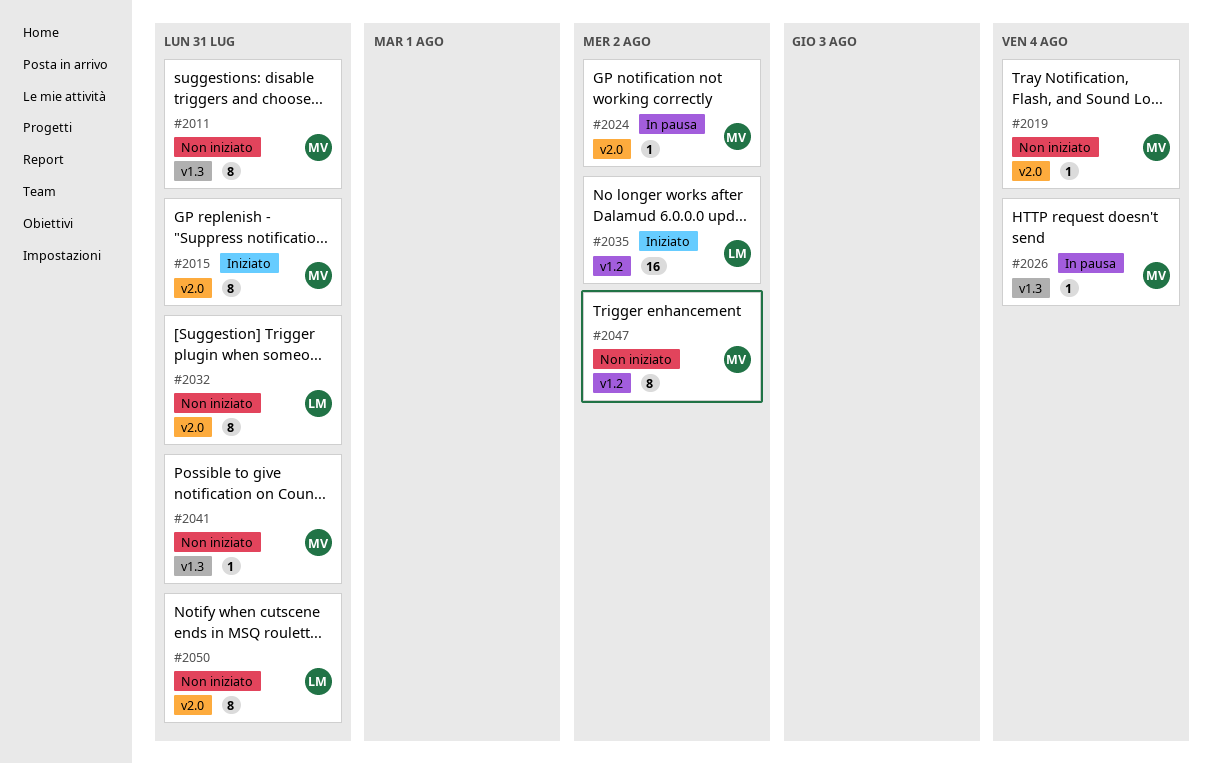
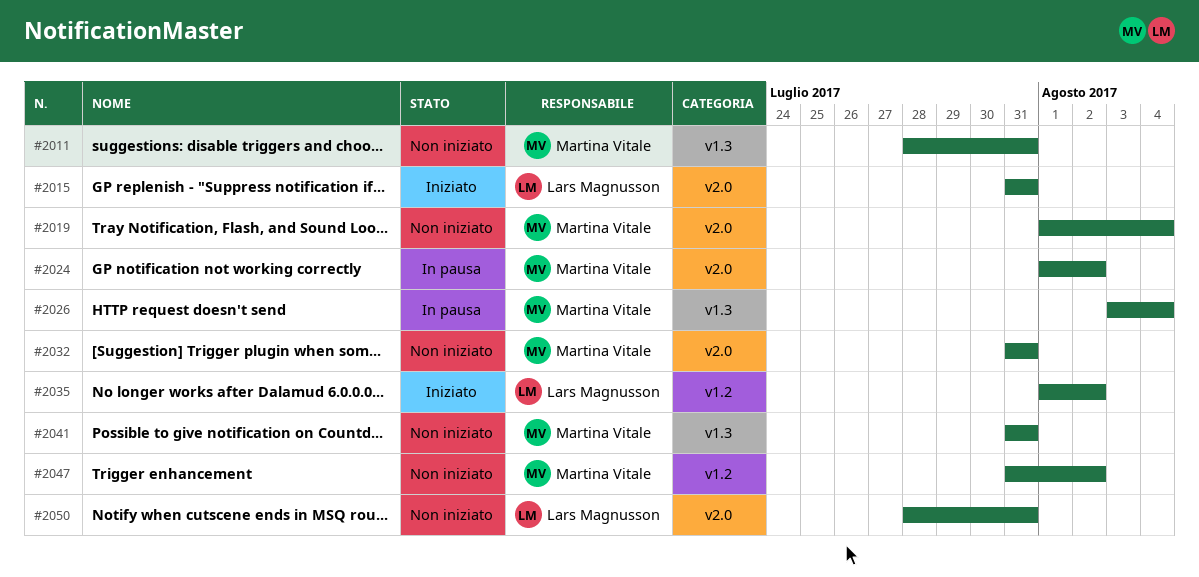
#2015, owner: Martina Vitale -> Lars Magnusson
#2032, owner: Lars Magnusson -> Martina Vitale

